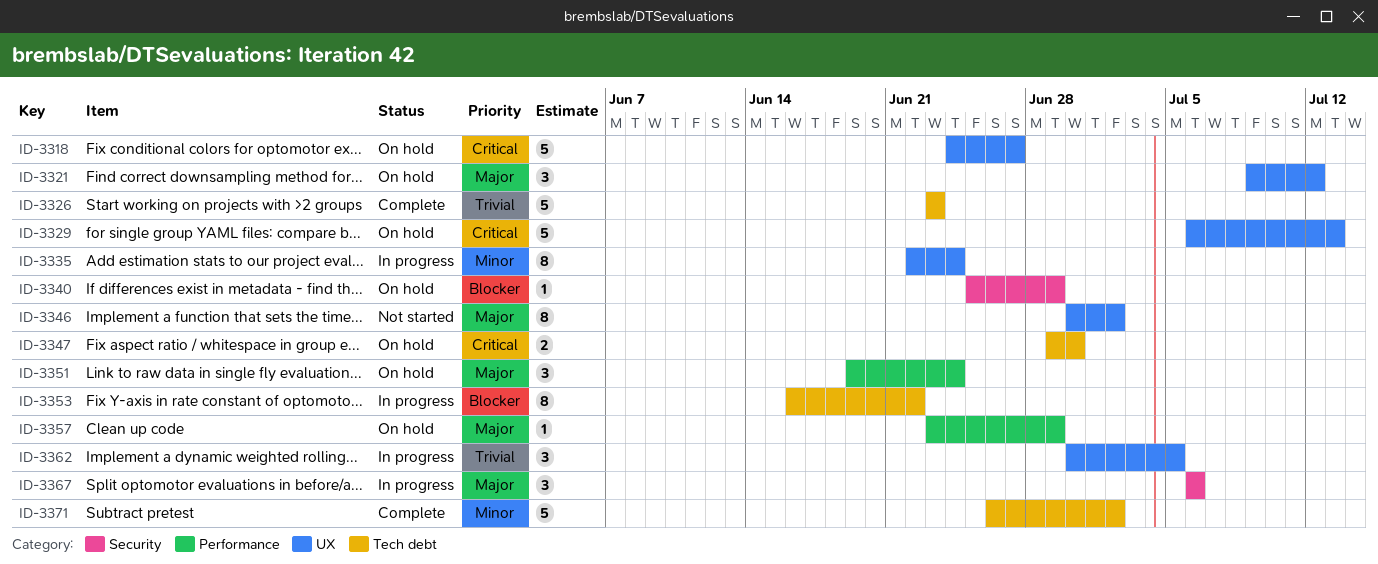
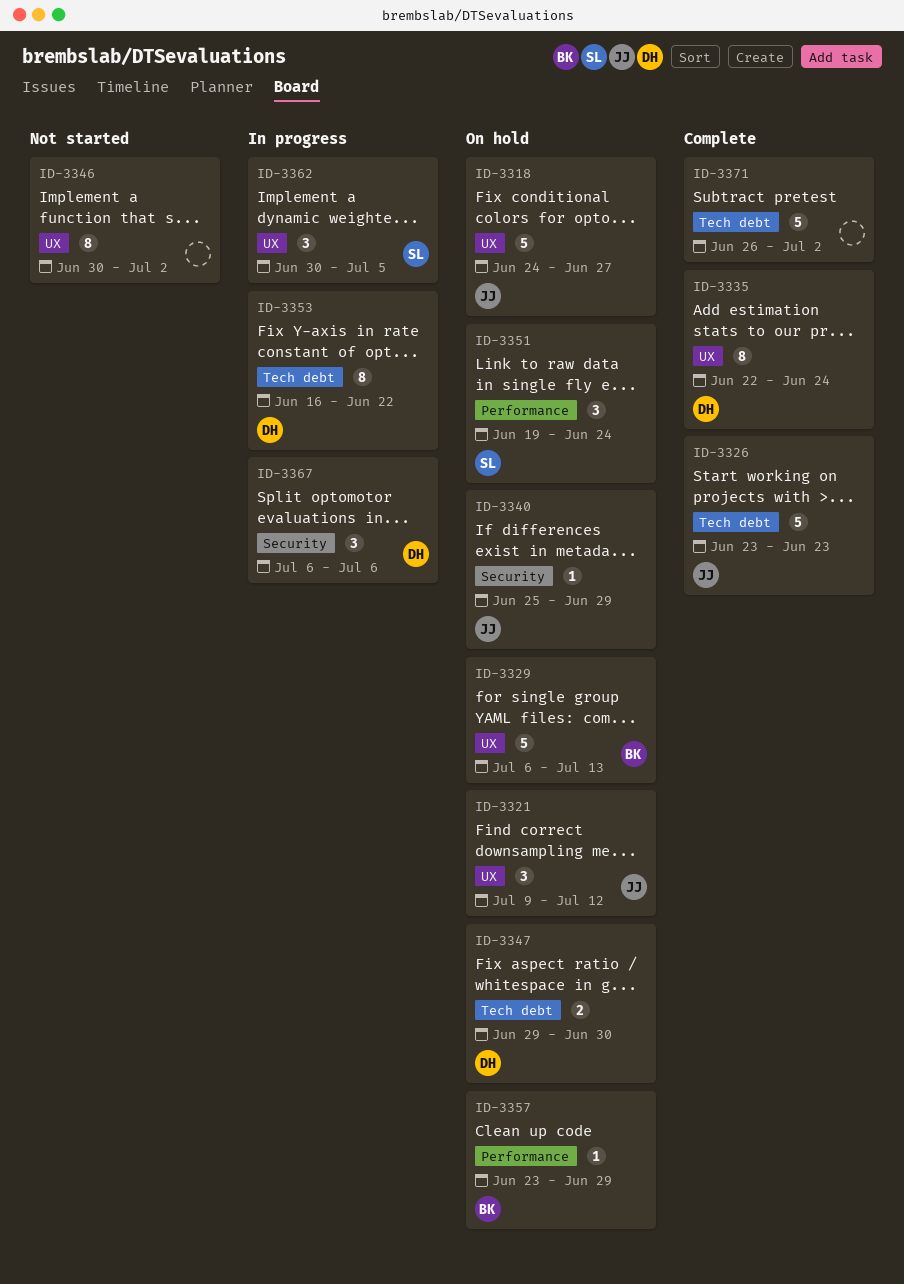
ID-3335, status: In progress -> Complete

